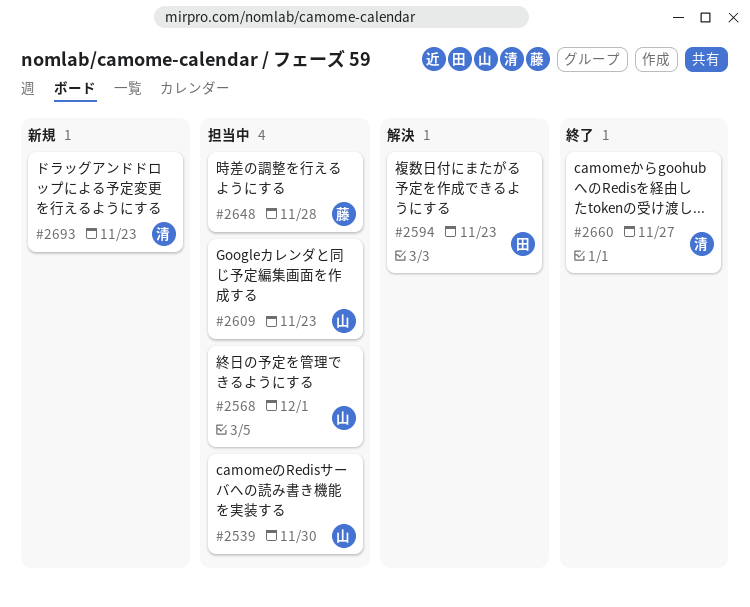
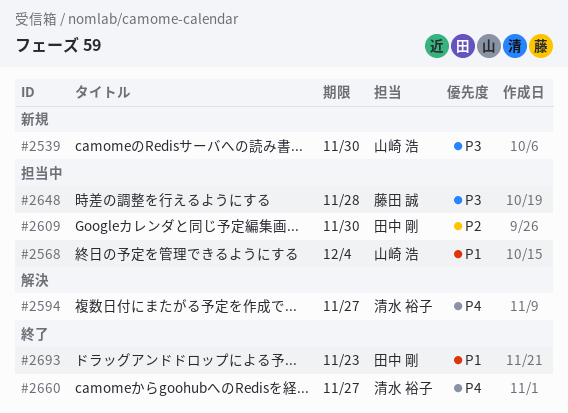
#2539, status: 担当中 -> 新規
#2568, due: Dec 1 -> Dec 4
#2594, owner: 田中 剛 -> 清水 裕子
#2594, due: Nov 23 -> Nov 27
#2609, owner: 山崎 浩 -> 田中 剛
#2609, due: Nov 23 -> Nov 30
#2693, status: 新規 -> 終了
#2693, owner: 清水 裕子 -> 田中 剛

